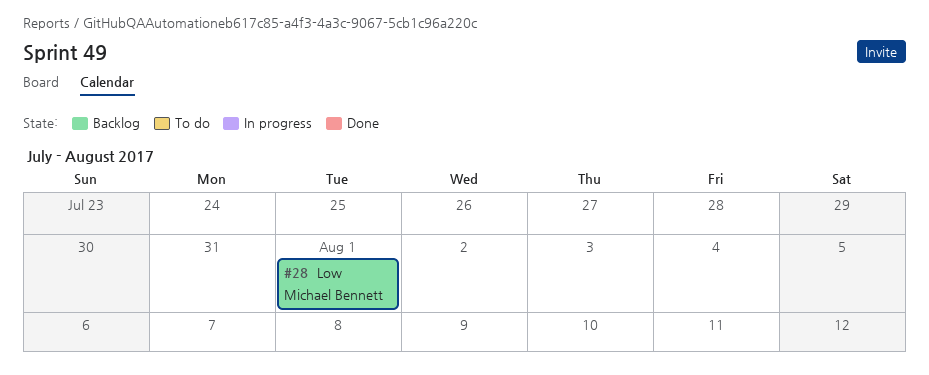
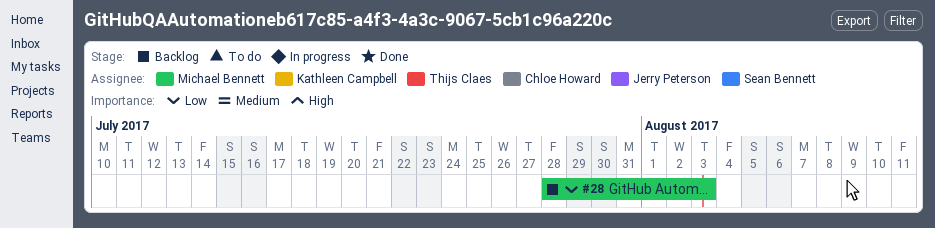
#28, due: Aug 1 -> Aug 3

